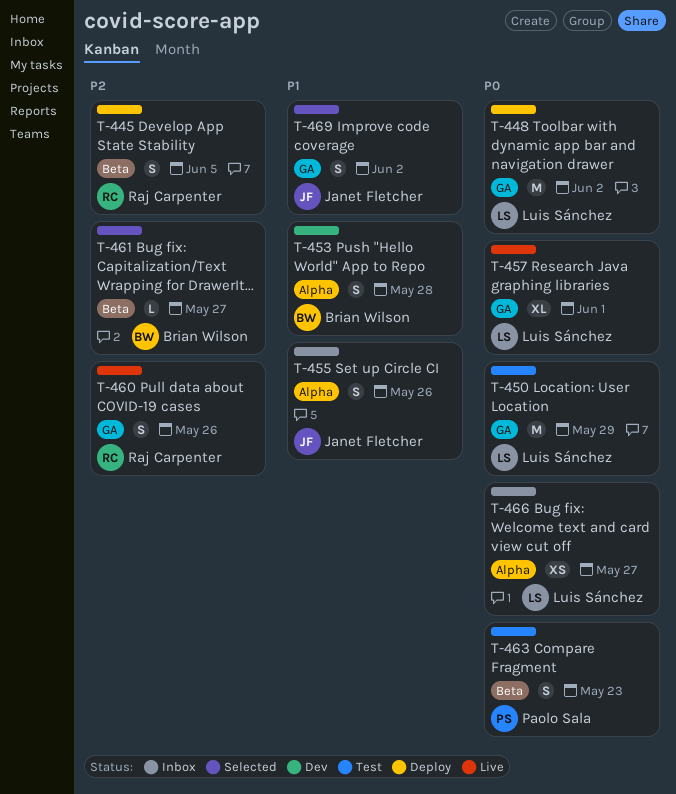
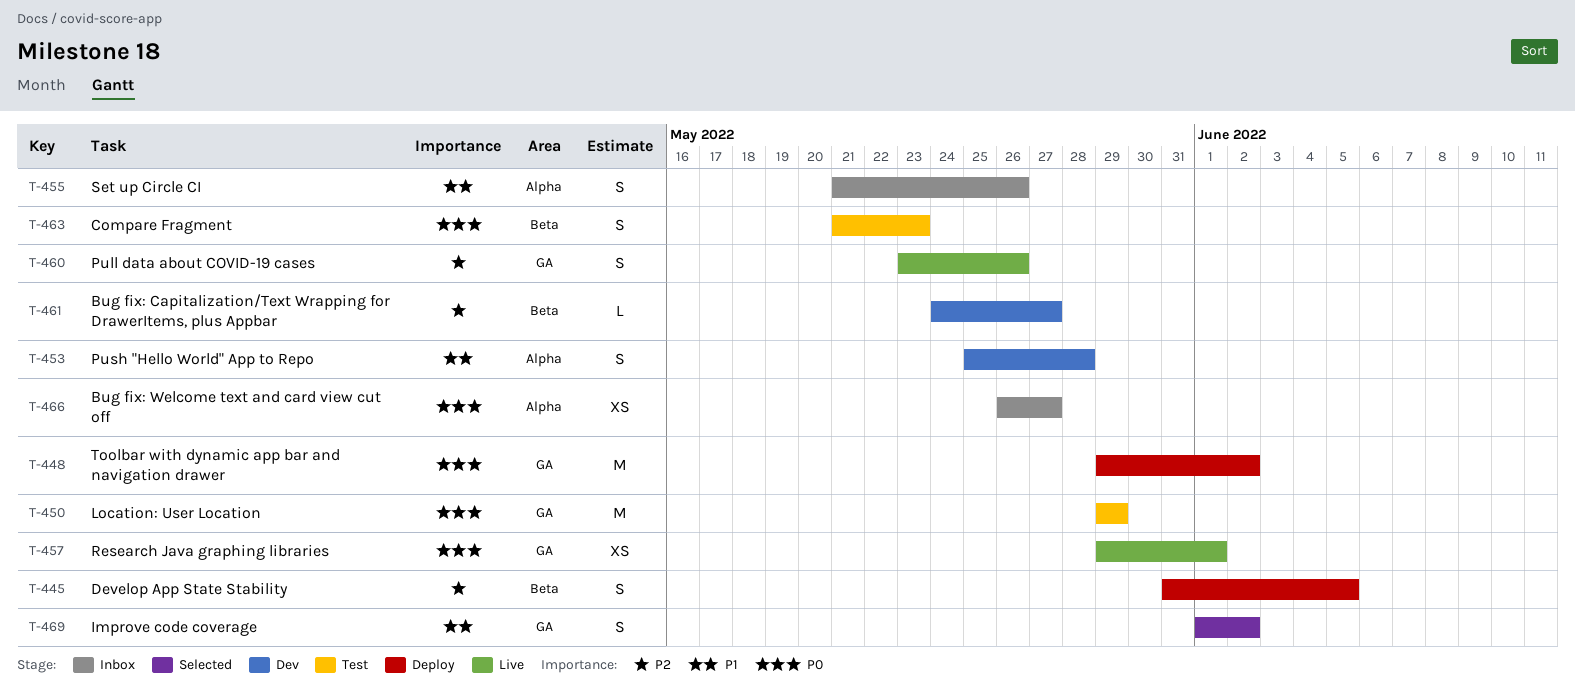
T-457, estimate: XL -> XS
T-461, status: Selected -> Dev

